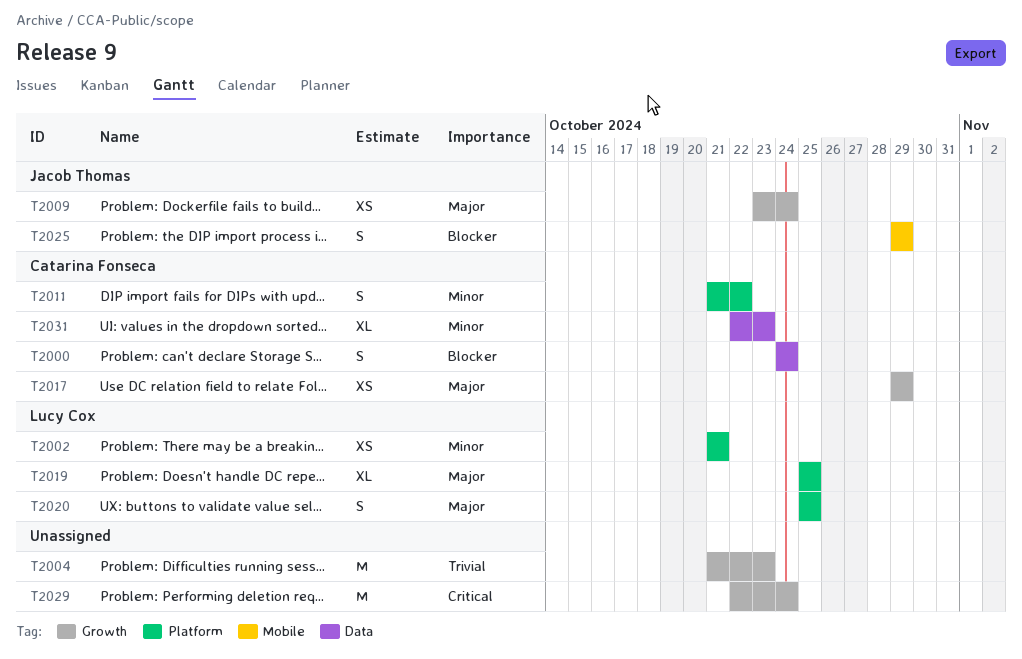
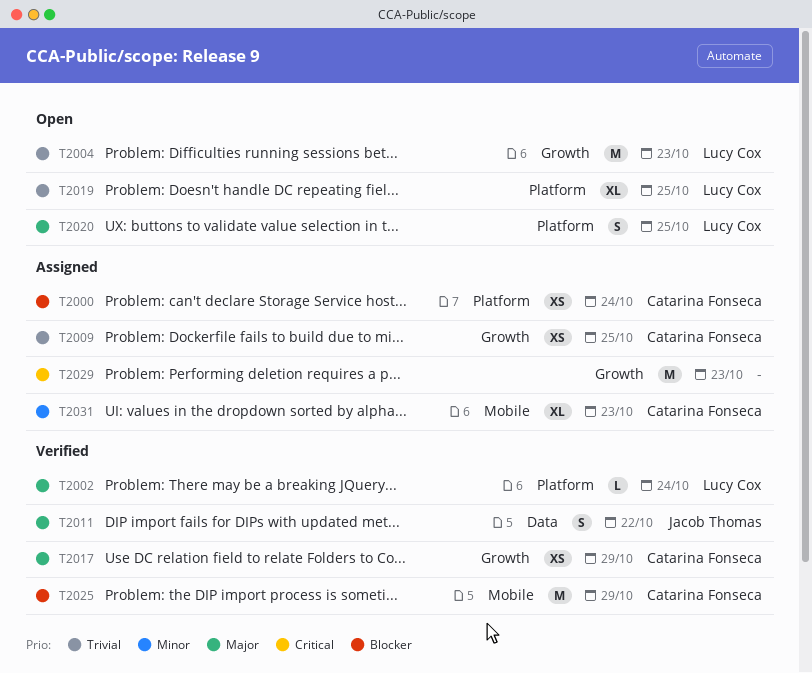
T2000, label: Data -> Platform
T2000, estimate: S -> XS
T2002, priority: Minor -> Major
T2002, estimate: XS -> L
T2002, due: Oct 21 -> Oct 24
T2004, owner: none -> Lucy Cox
T2009, owner: Jacob Thomas -> Catarina Fonseca
T2009, priority: Major -> Trivial
T2009, due: Oct 24 -> Oct 25
T2011, owner: Catarina Fonseca -> Jacob Thomas
T2011, priority: Minor -> Major
T2011, label: Platform -> Data
T2019, priority: Major -> Trivial
T2025, owner: Jacob Thomas -> Catarina Fonseca
T2025, estimate: S -> M
T2029, due: Oct 24 -> Oct 23
T2031, label: Data -> Mobile

